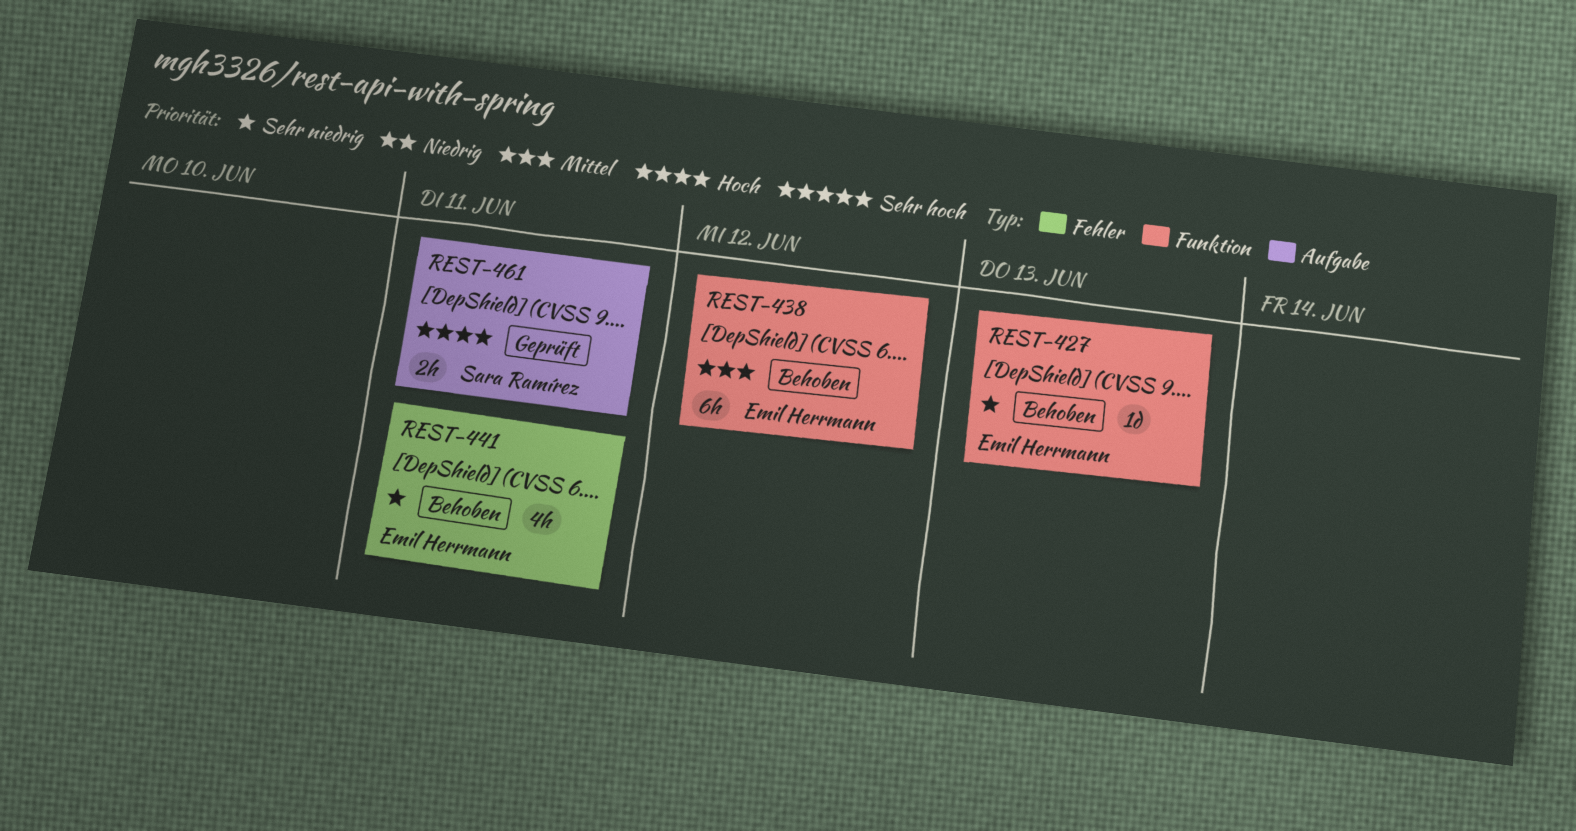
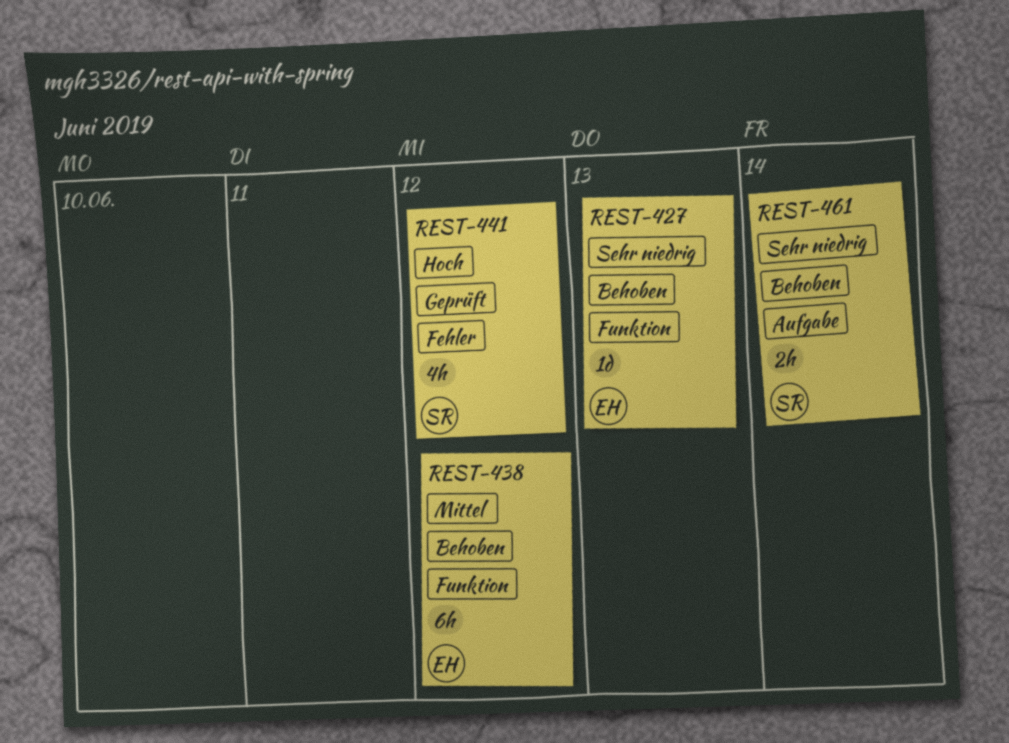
REST-441, status: Behoben -> Geprüft
REST-441, owner: Emil Herrmann -> Sara Ramírez
REST-441, priority: Sehr niedrig -> Hoch
REST-441, due: Jun 11 -> Jun 12
REST-461, status: Geprüft -> Behoben
REST-461, priority: Hoch -> Sehr niedrig
REST-461, due: Jun 11 -> Jun 14

